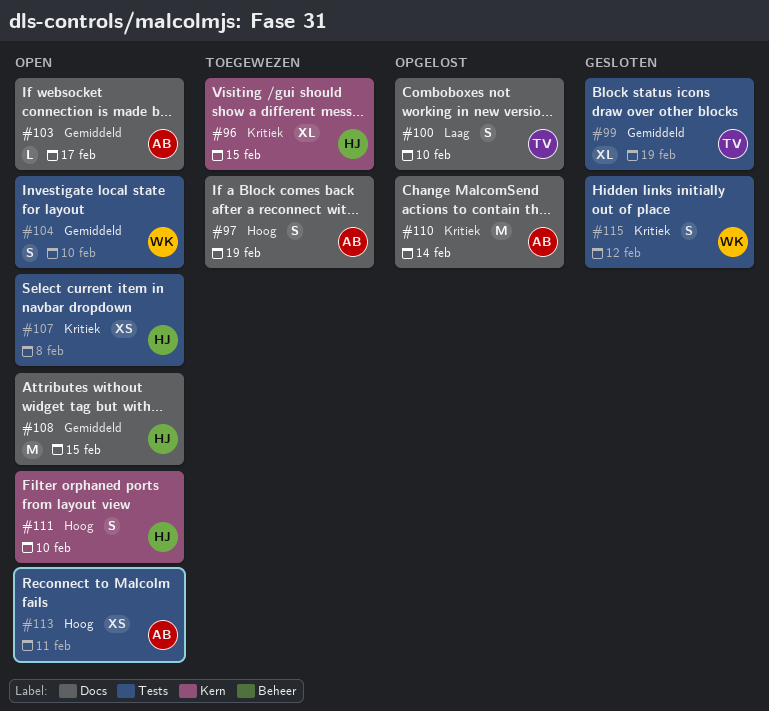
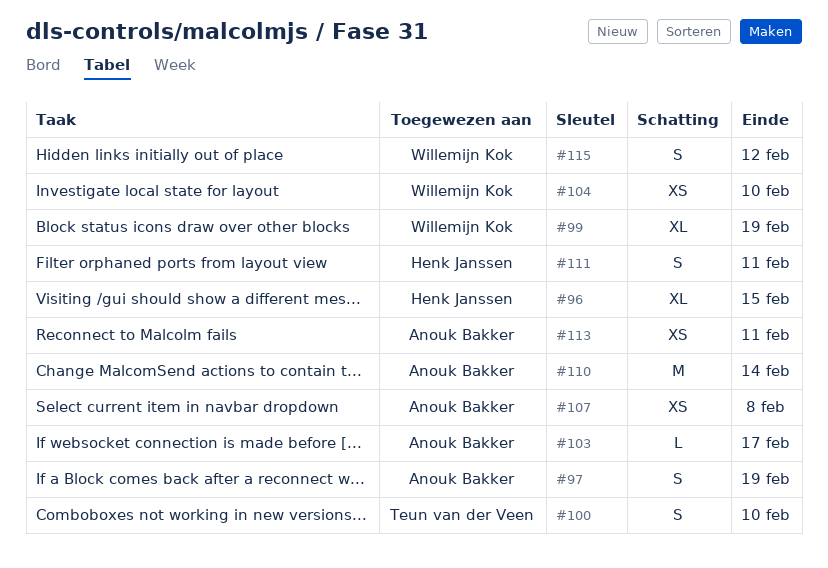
#99, owner: Teun van der Veen -> Willemijn Kok
#104, estimate: S -> XS
#107, owner: Henk Janssen -> Anouk Bakker
#108: present -> none
#111, due: Feb 10 -> Feb 11

